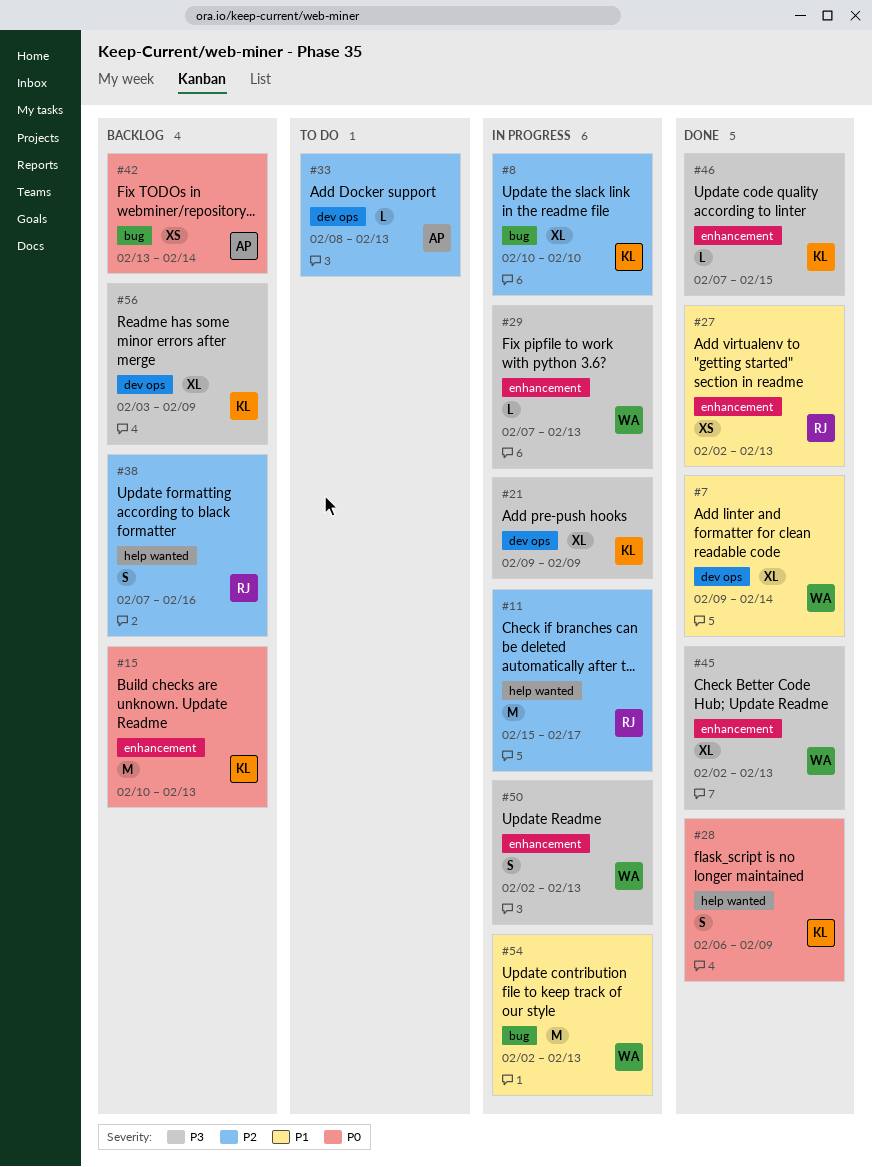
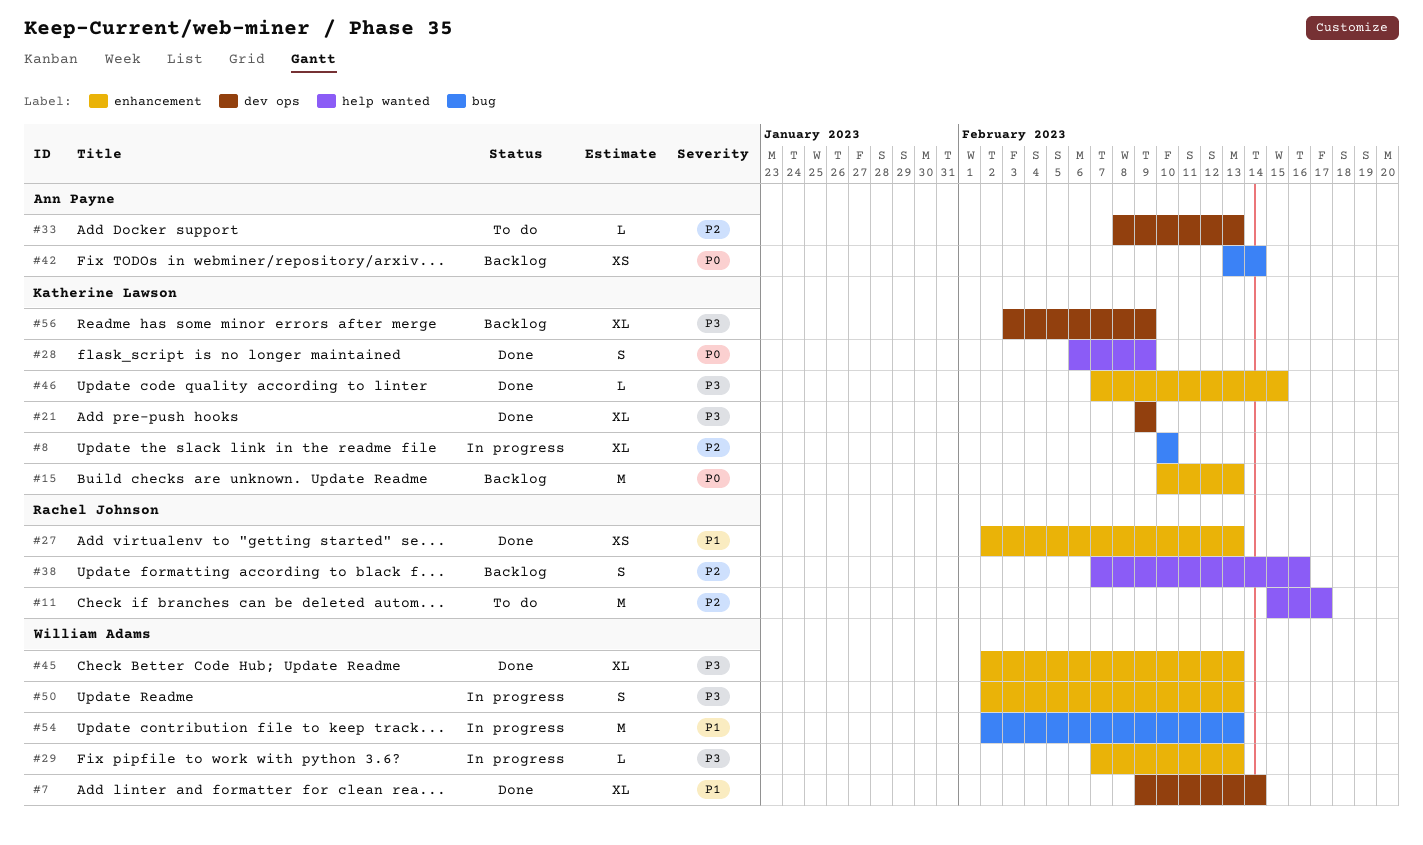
#11, status: In progress -> To do
#21, status: In progress -> Done

